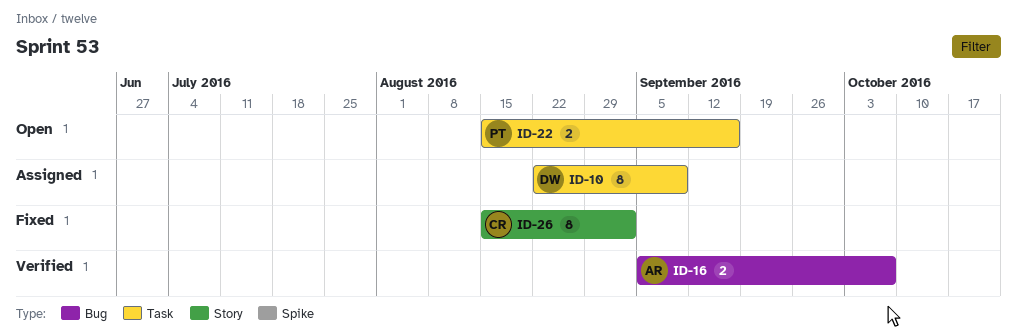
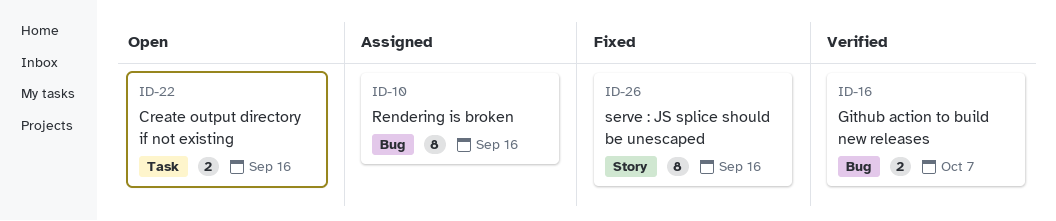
ID-10, label: Task -> Bug
ID-10, due: Sep 9 -> Sep 16
ID-26, due: Sep 2 -> Sep 16

